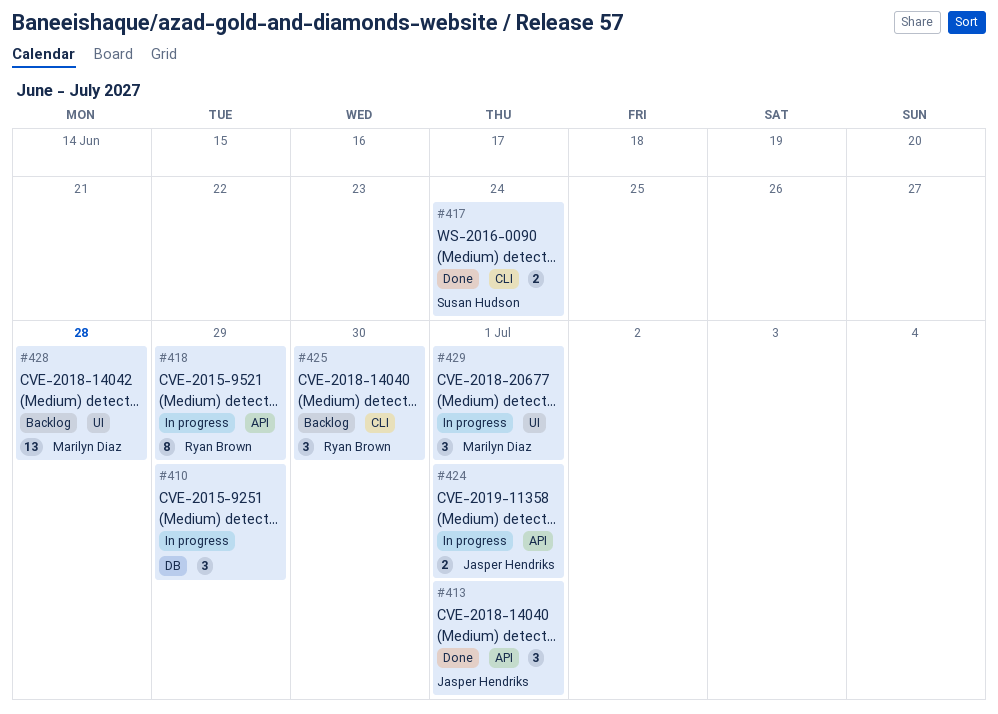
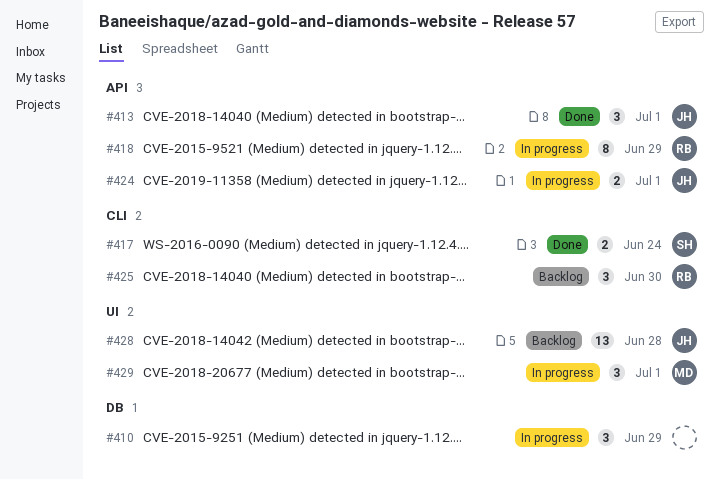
#428, owner: Marilyn Diaz -> Jasper Hendriks

